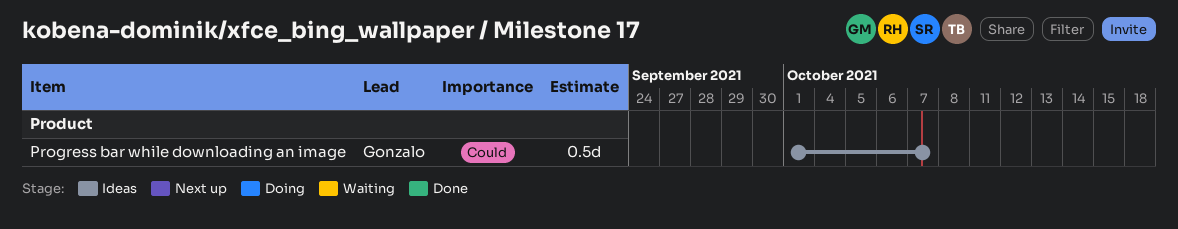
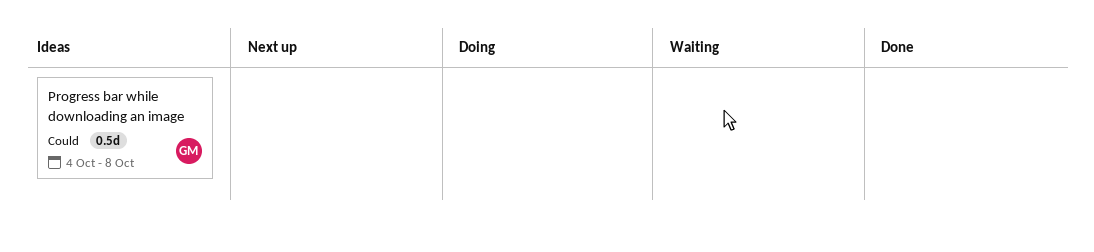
Progress bar while downloading an image, start: Oct 1 -> Oct 4
Progress bar while downloading an image, due: Oct 7 -> Oct 8

